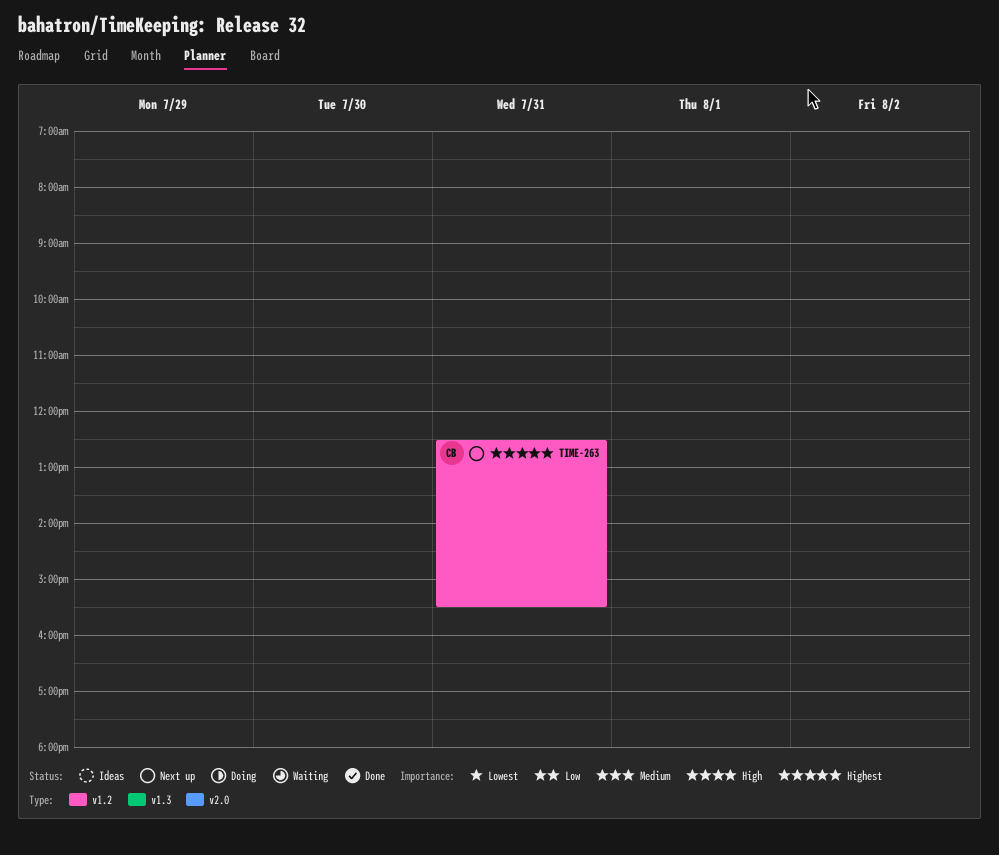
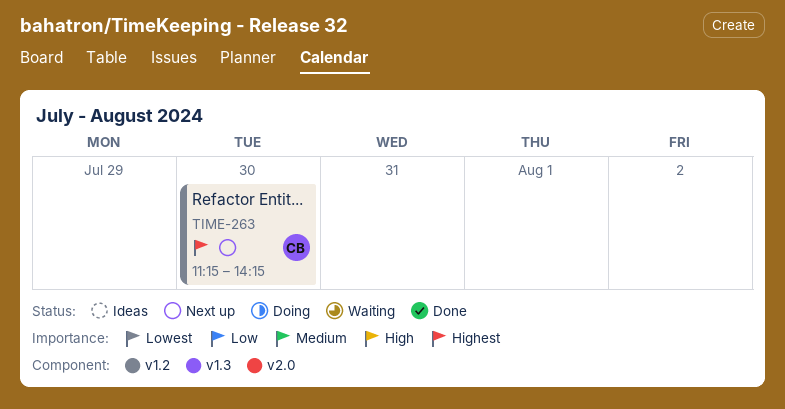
TIME-263, day: Jul 31 -> Jul 30
TIME-263, begins: 12:30 -> 11:15
TIME-263, ends: 15:30 -> 14:15

